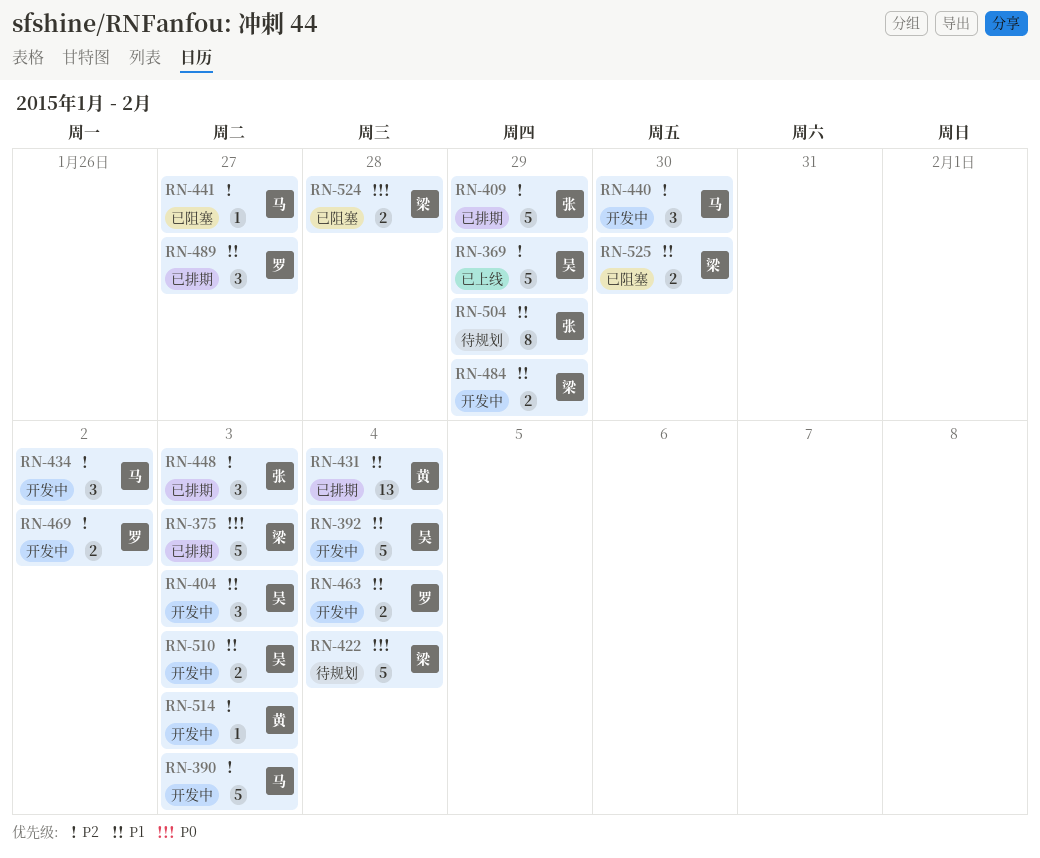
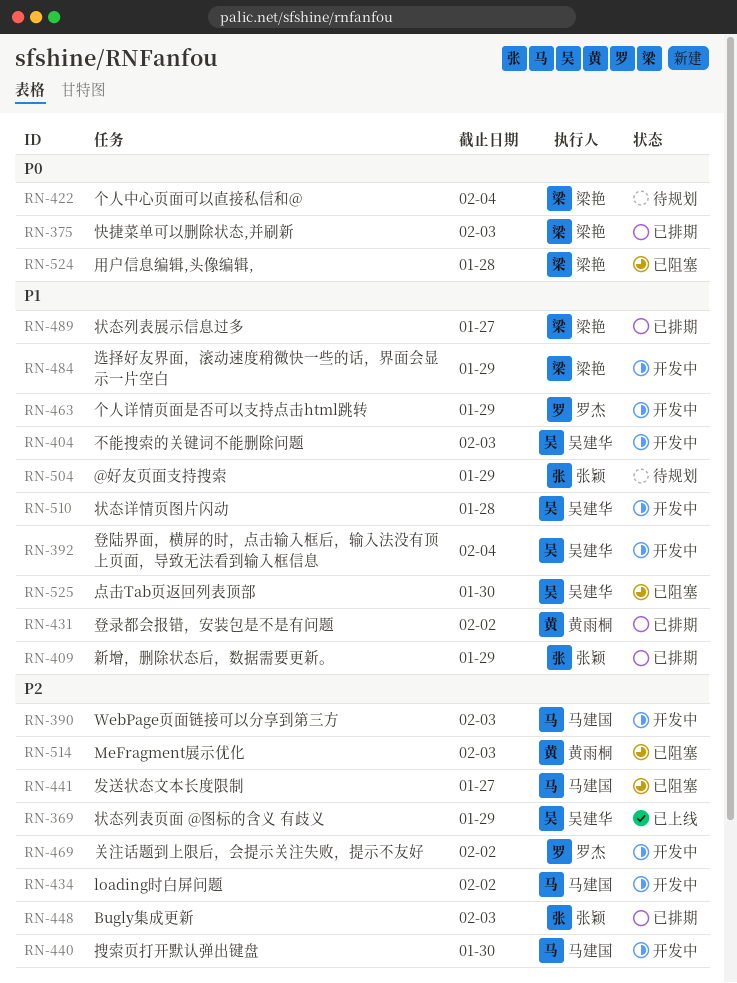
RN-409, priority: P2 -> P1
RN-431, due: Feb 4 -> Feb 2
RN-463, due: Feb 4 -> Jan 29
RN-489, owner: 罗杰 -> 梁艳
RN-510, due: Feb 3 -> Jan 28
RN-514, status: 开发中 -> 已阻塞
RN-525, owner: 梁艳 -> 吴建华

